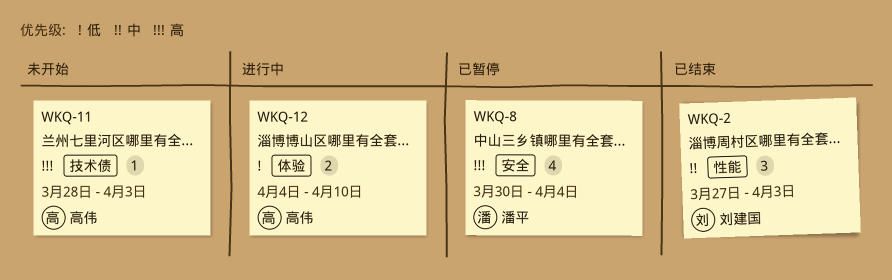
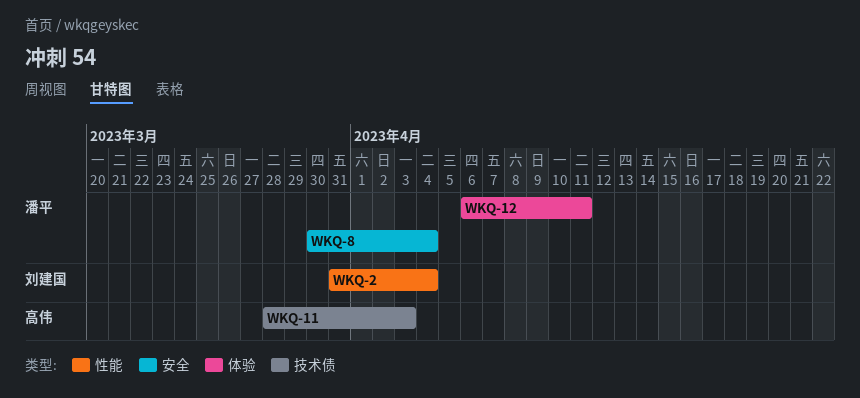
WKQ-2, start: Mar 27 -> Mar 31
WKQ-2, due: Apr 3 -> Apr 4
WKQ-12, owner: 高伟 -> 潘平
WKQ-12, start: Apr 4 -> Apr 6
WKQ-12, due: Apr 10 -> Apr 11

